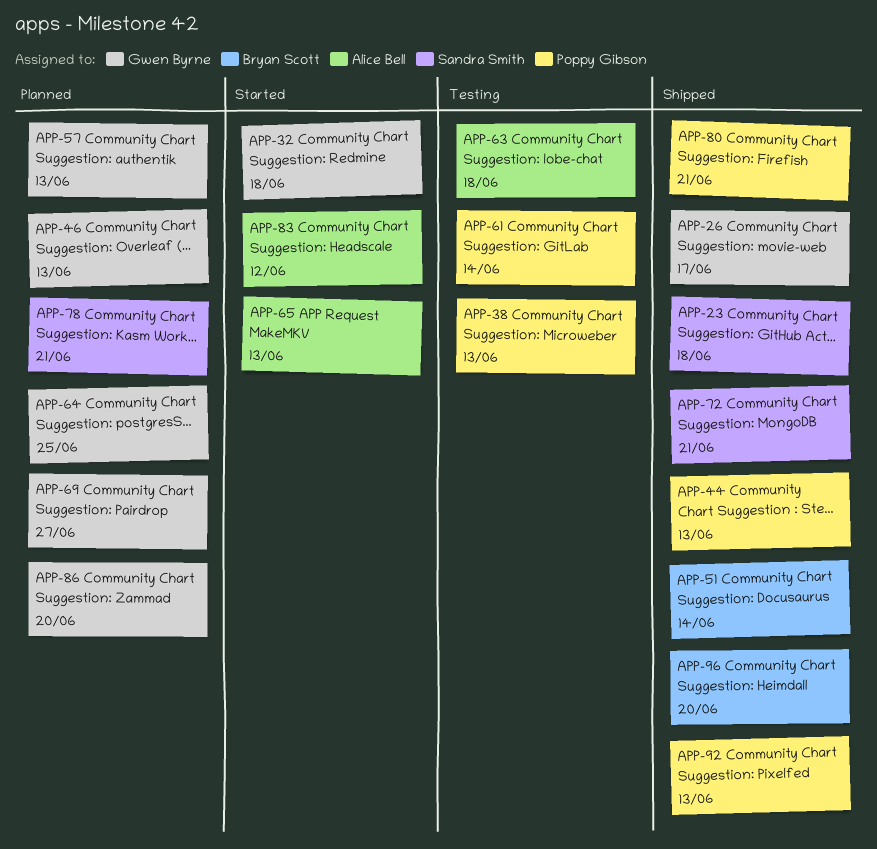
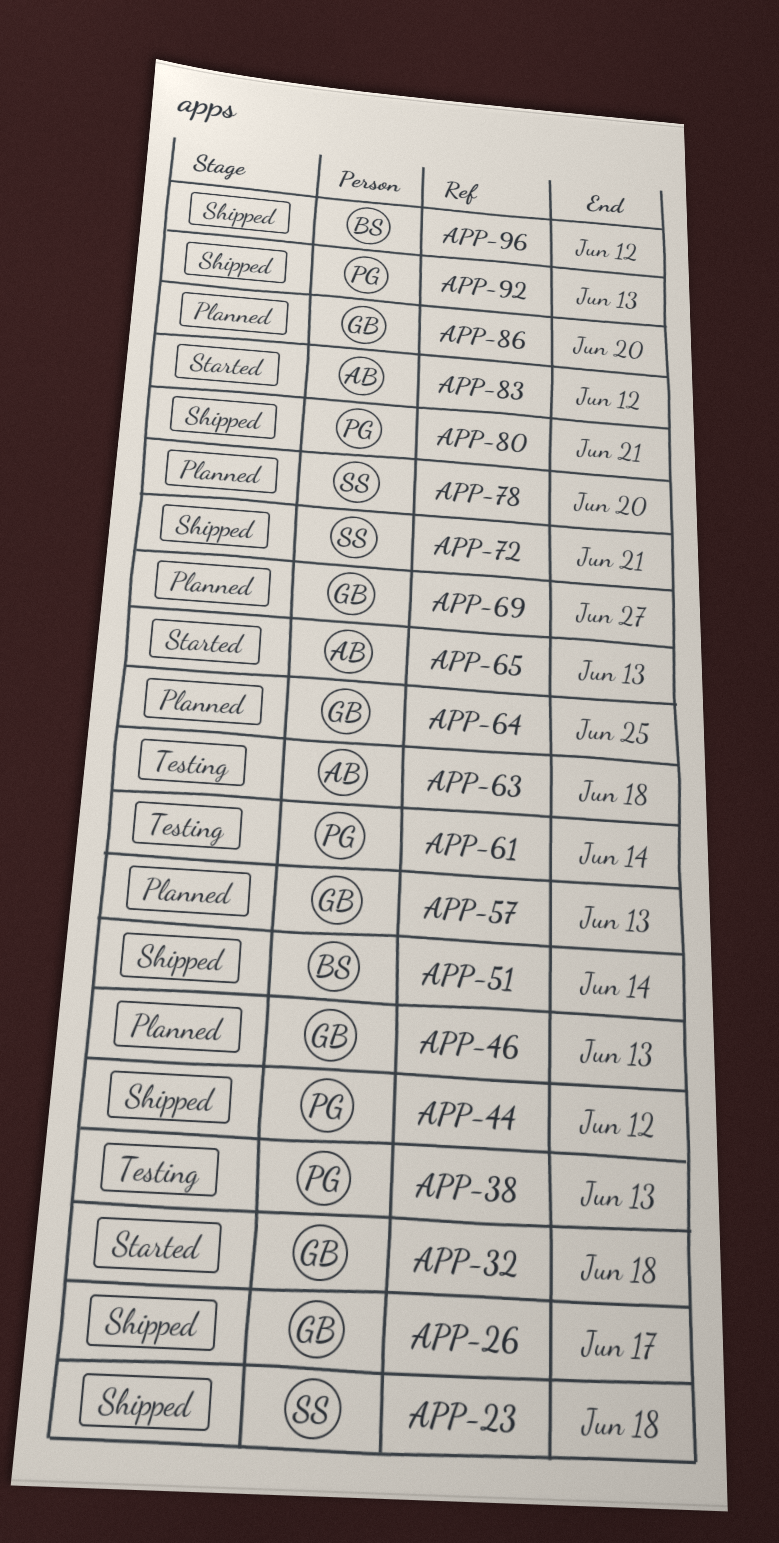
APP-44, due: Jun 13 -> Jun 12
APP-78, due: Jun 21 -> Jun 20
APP-96, due: Jun 20 -> Jun 12

